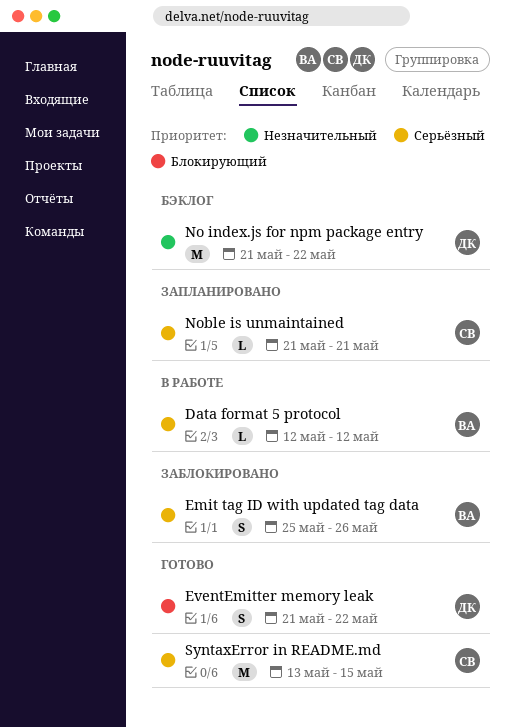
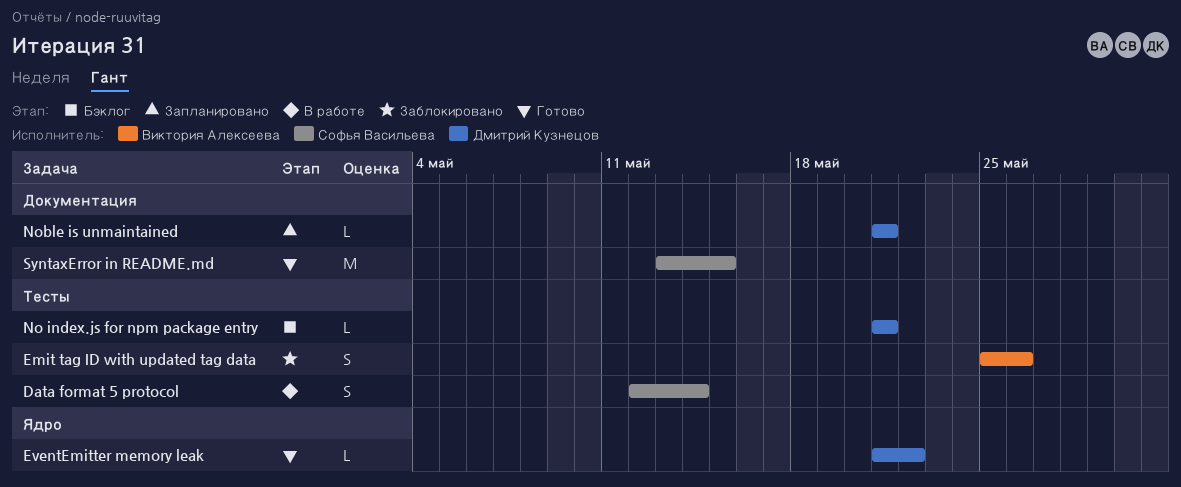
Data format 5 protocol, owner: Виктория Алексеева -> Софья Васильева
Data format 5 protocol, estimate: L -> S
Data format 5 protocol, due: May 12 -> May 14
EventEmitter memory leak, estimate: S -> L
No index.js for npm package entry, estimate: M -> L
No index.js for npm package entry, due: May 22 -> May 21
Noble is unmaintained, owner: Софья Васильева -> Дмитрий Кузнецов

